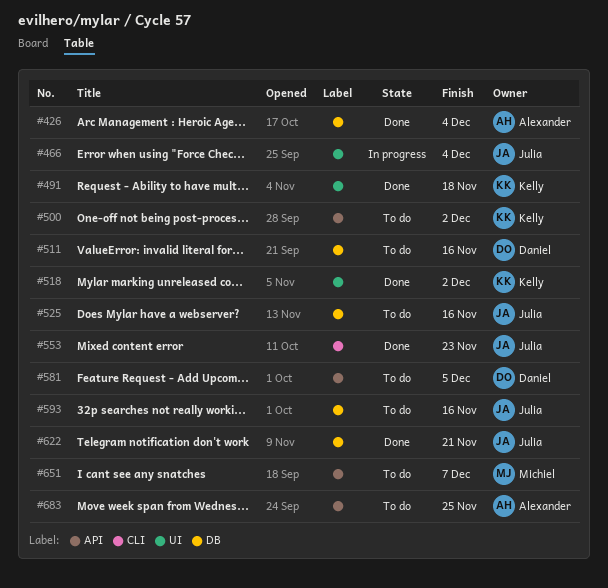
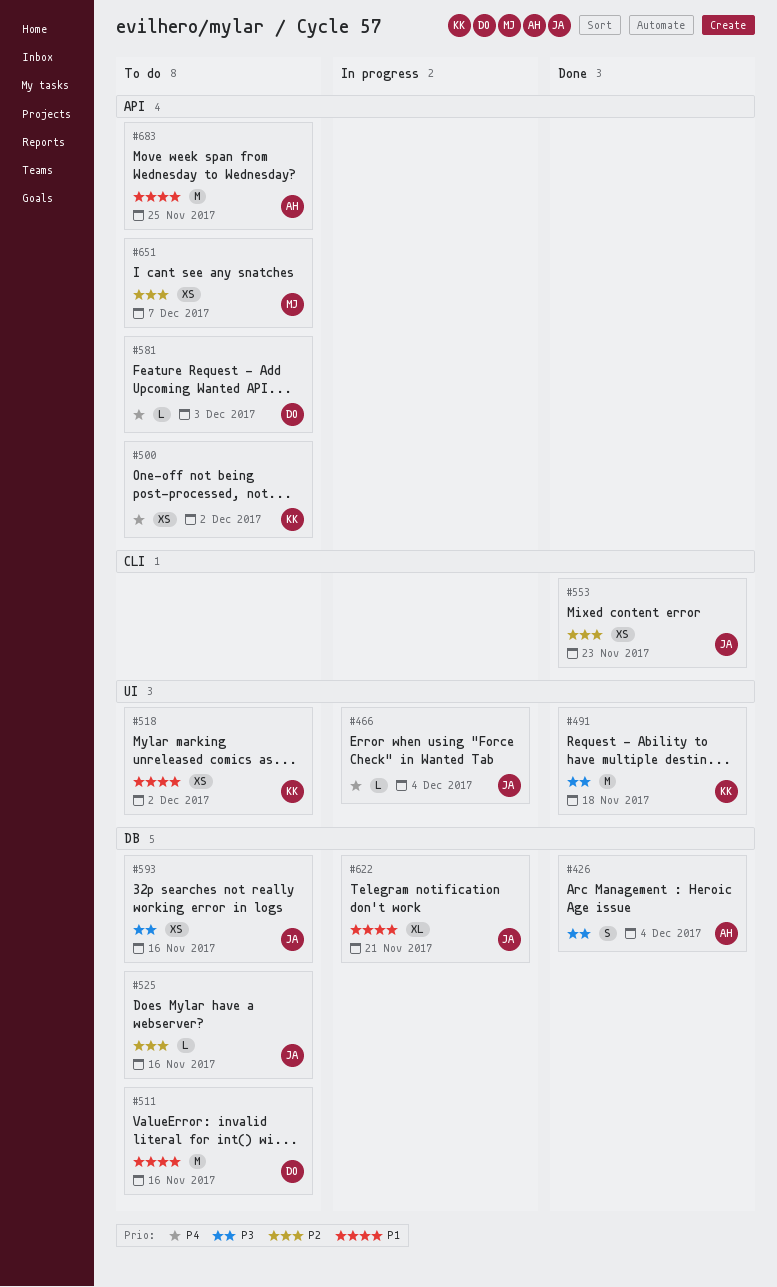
#518, status: Done -> To do
#581, due: Dec 5 -> Dec 3
#622, status: Done -> In progress

